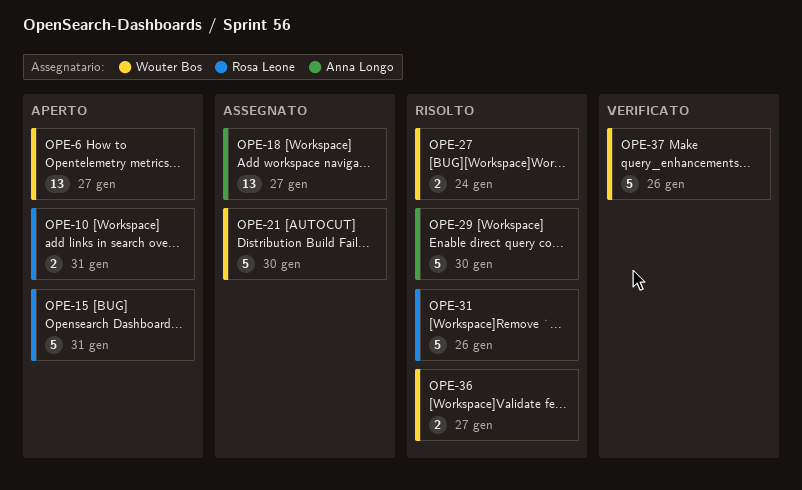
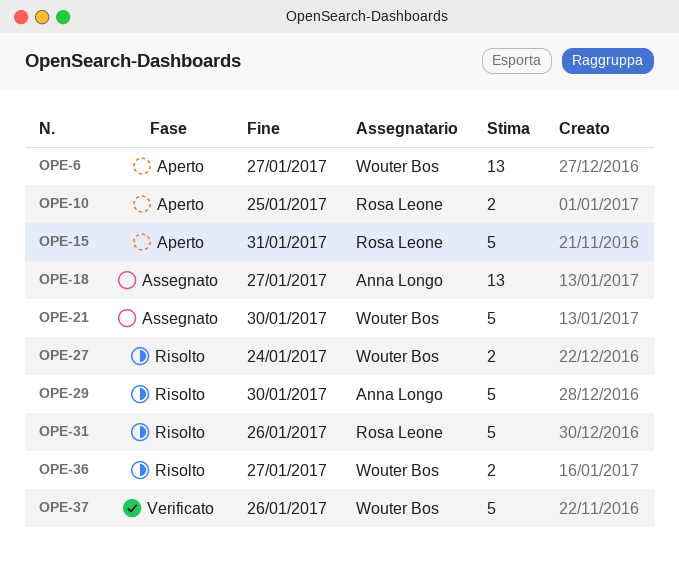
OPE-10, due: Jan 31 -> Jan 25

